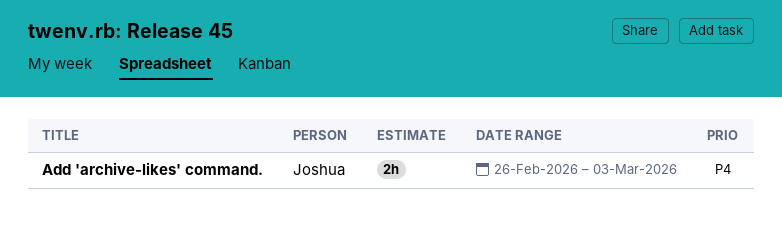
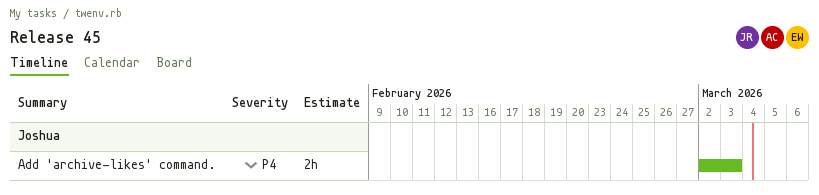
Add 'archive-likes' command., start: Feb 26 -> Mar 2

